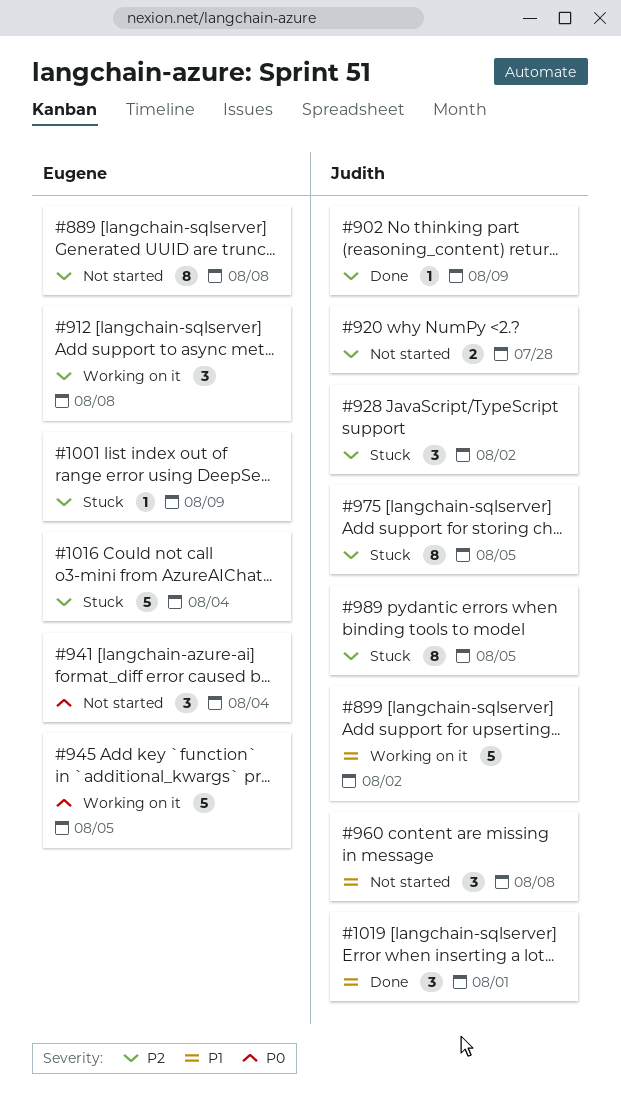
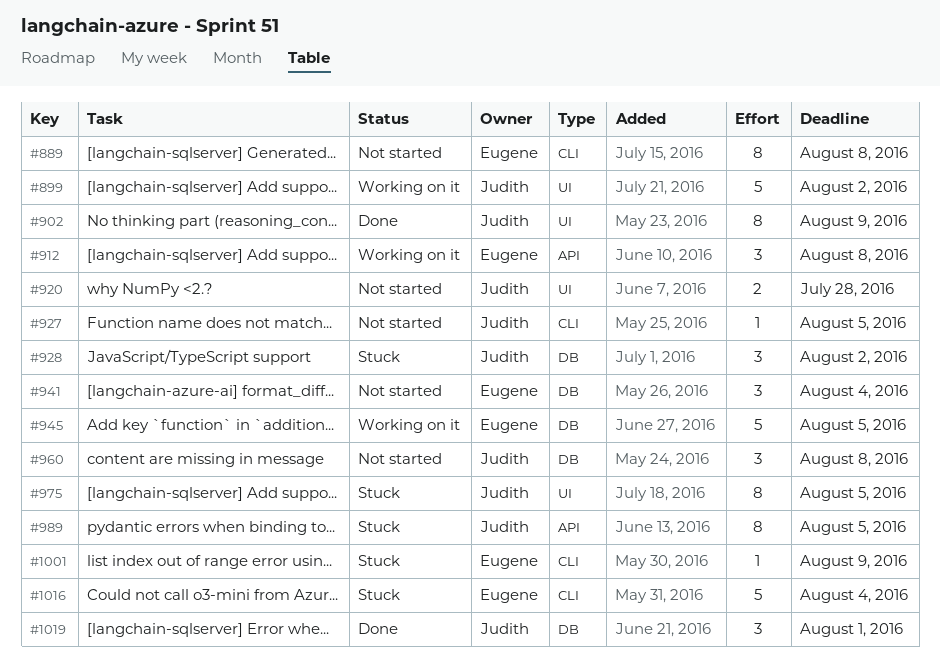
#902, estimate: 1 -> 8
#927: none -> present

